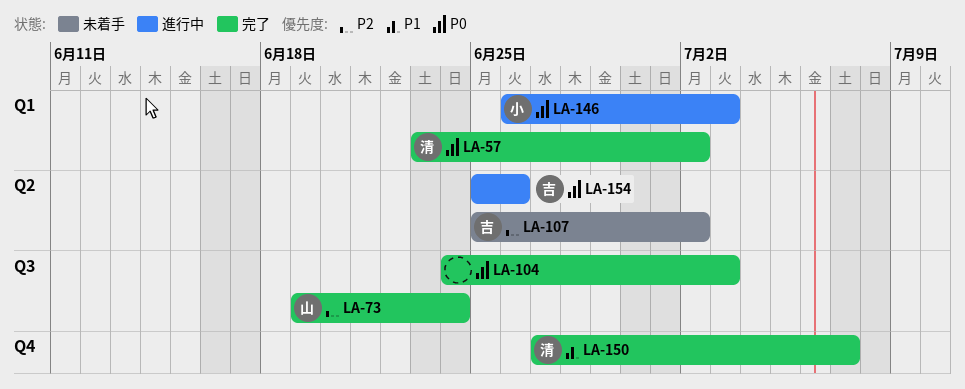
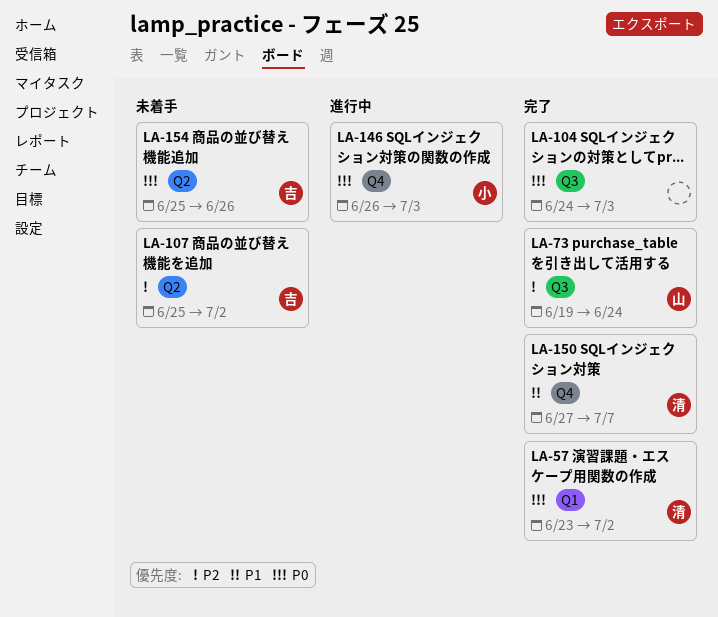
LA-146, label: Q1 -> Q4
LA-154, status: 進行中 -> 未着手

